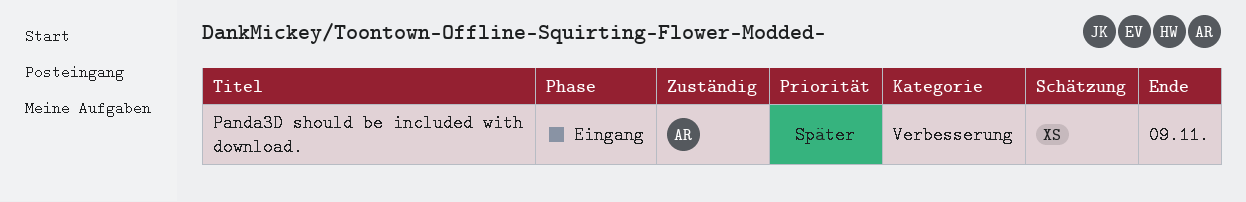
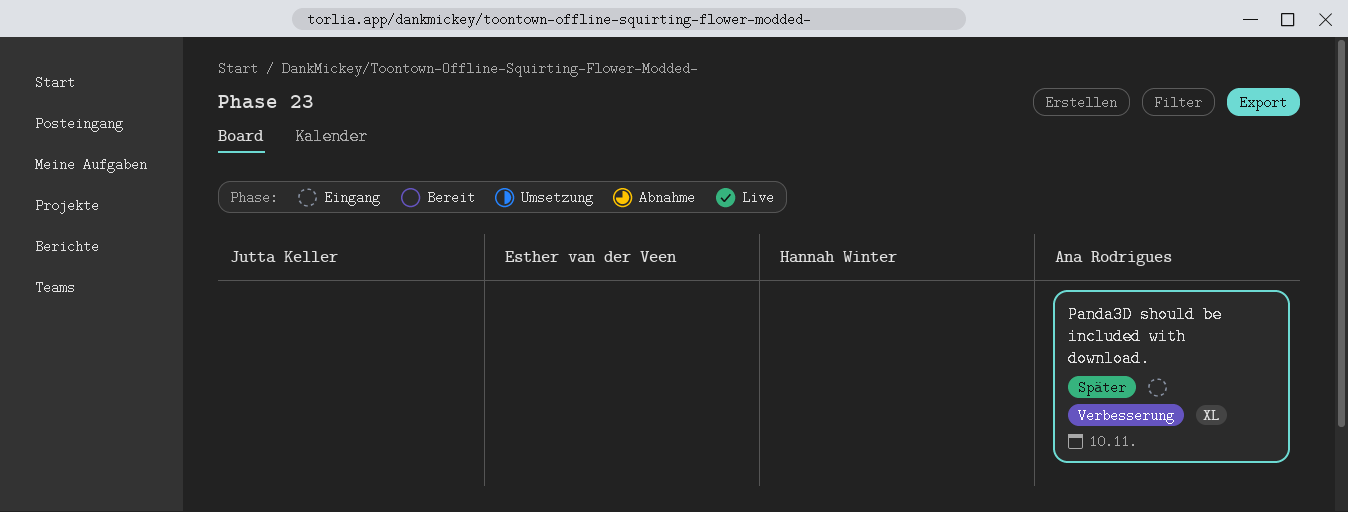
Panda3D should be included with download., estimate: XS -> XL
Panda3D should be included with download., due: Nov 9 -> Nov 10

